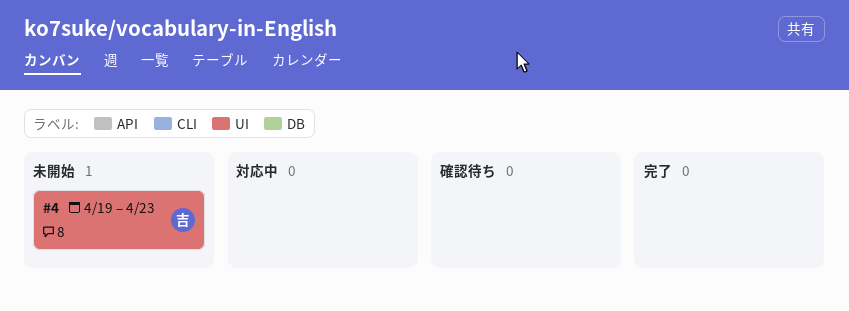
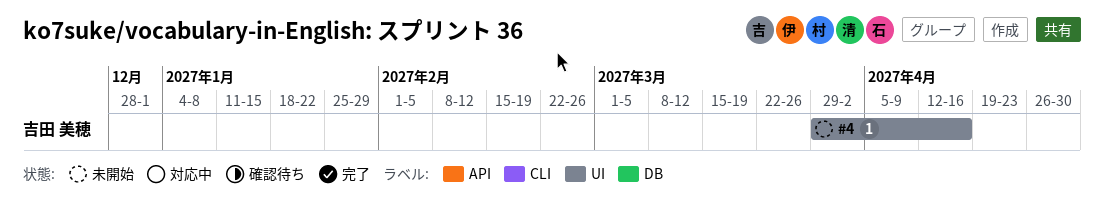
#4, start: Apr 19 -> Mar 29
#4, due: Apr 23 -> Apr 16

